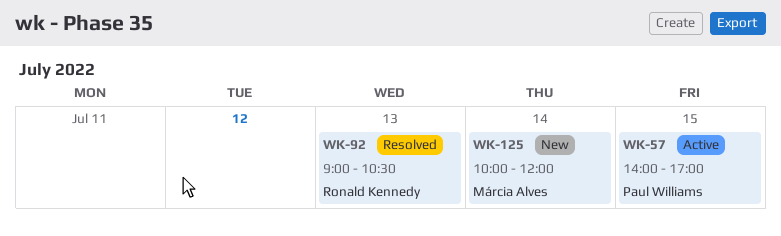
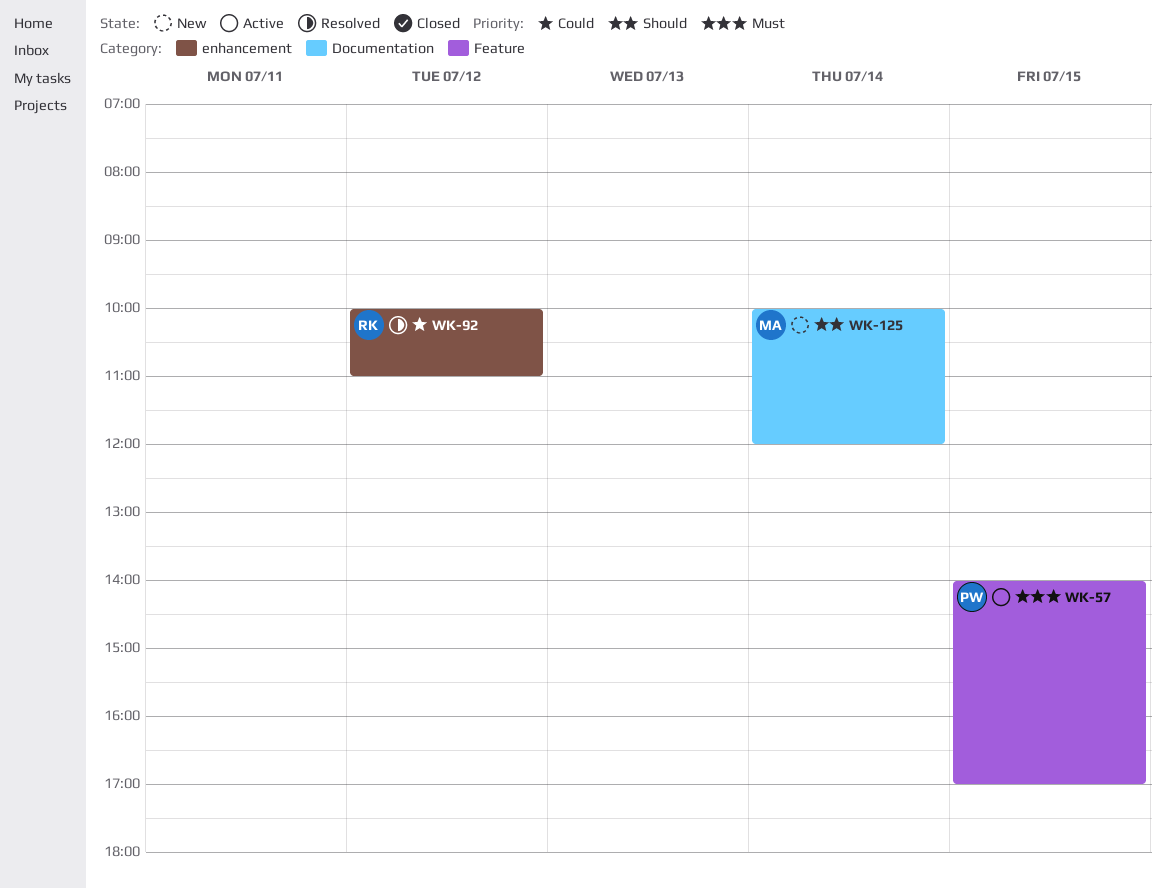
WK-92, day: Jul 13 -> Jul 12
WK-92, begins: 09:00 -> 10:00
WK-92, ends: 10:30 -> 11:00

